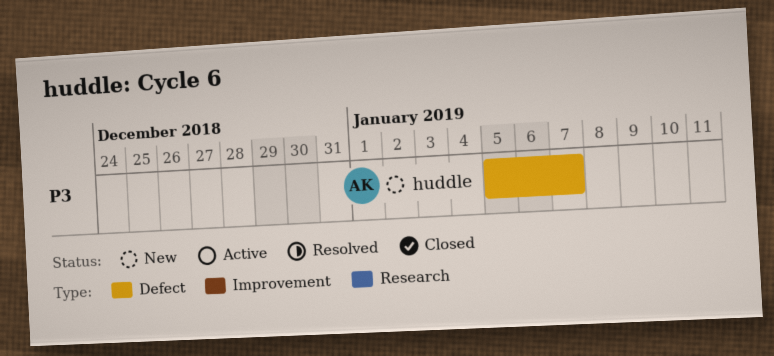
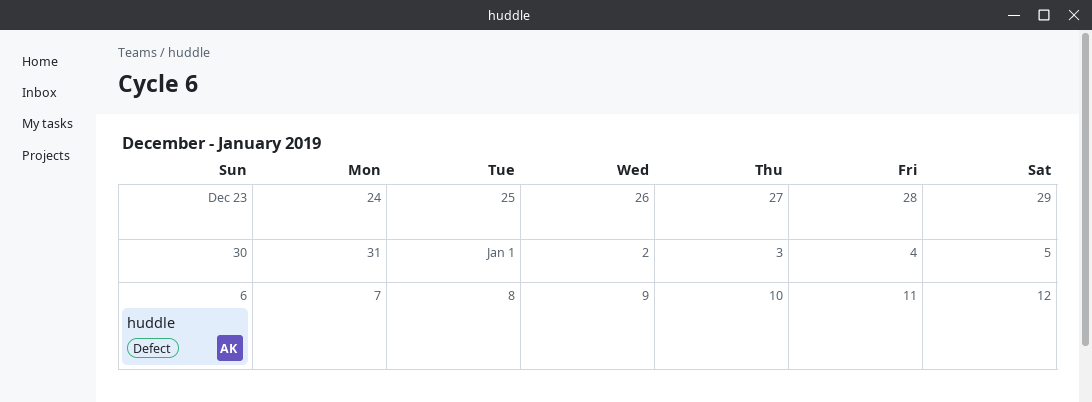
huddle, due: Jan 7 -> Jan 6

